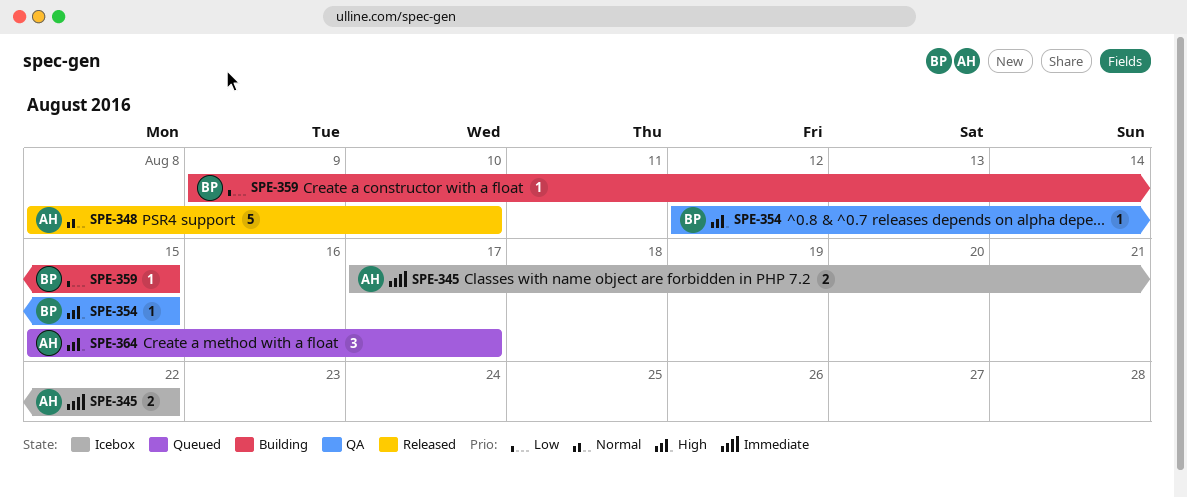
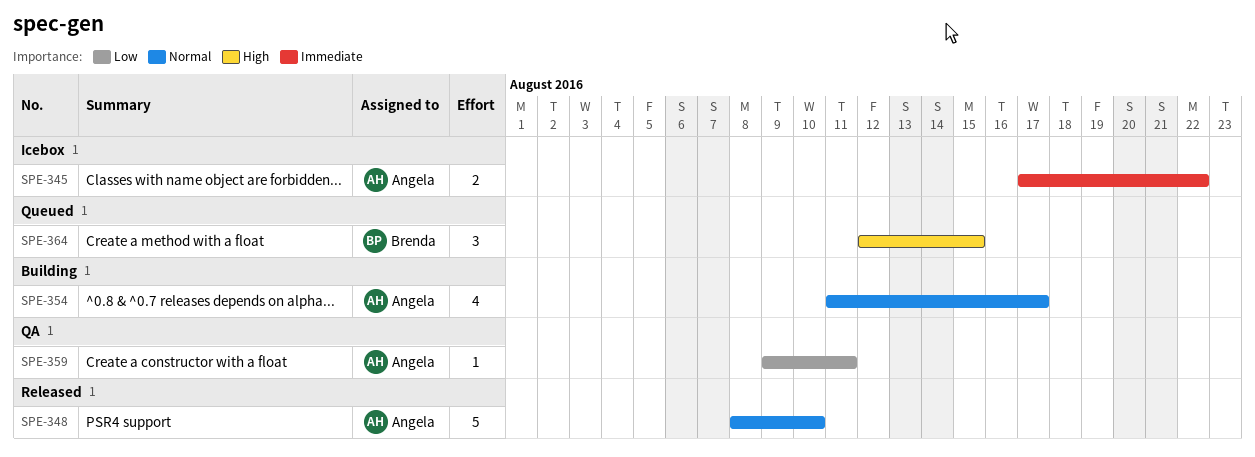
SPE-354, status: QA -> Building
SPE-354, owner: Brenda -> Angela
SPE-354, priority: High -> Normal
SPE-354, estimate: 1 -> 4
SPE-354, start: Aug 12 -> Aug 11
SPE-354, due: Aug 15 -> Aug 17
SPE-359, status: Building -> QA
SPE-359, owner: Brenda -> Angela
SPE-359, due: Aug 15 -> Aug 11
SPE-364, owner: Angela -> Brenda
SPE-364, start: Aug 15 -> Aug 12
SPE-364, due: Aug 17 -> Aug 15

